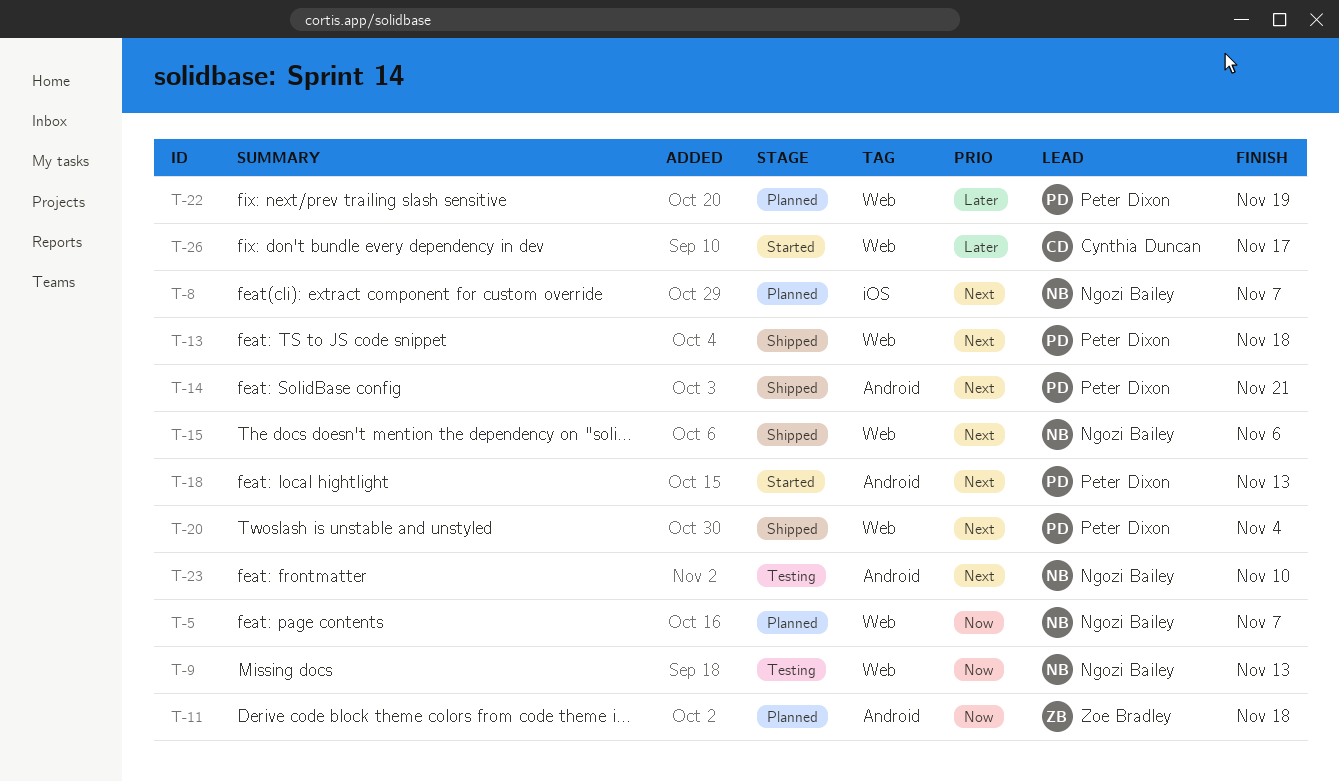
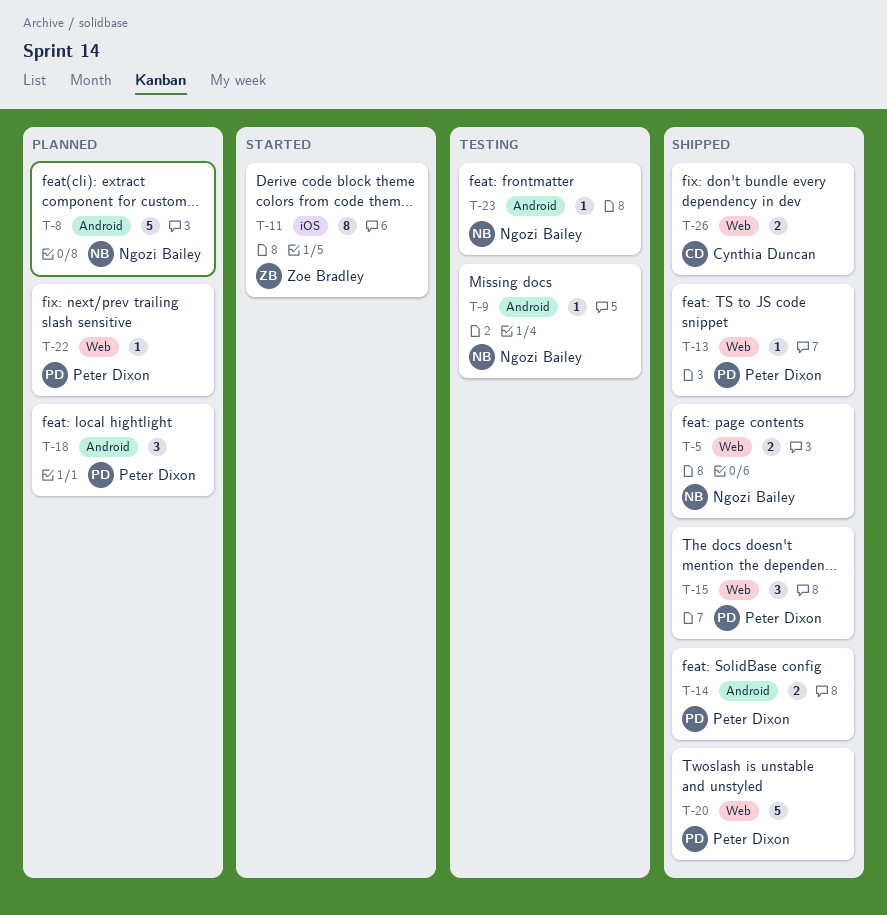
T-5, status: Planned -> Shipped
T-8, label: iOS -> Android
T-9, label: Web -> Android
T-11, status: Planned -> Started
T-11, label: Android -> iOS
T-15, owner: Ngozi Bailey -> Peter Dixon
T-18, status: Started -> Planned
T-26, status: Started -> Shipped

